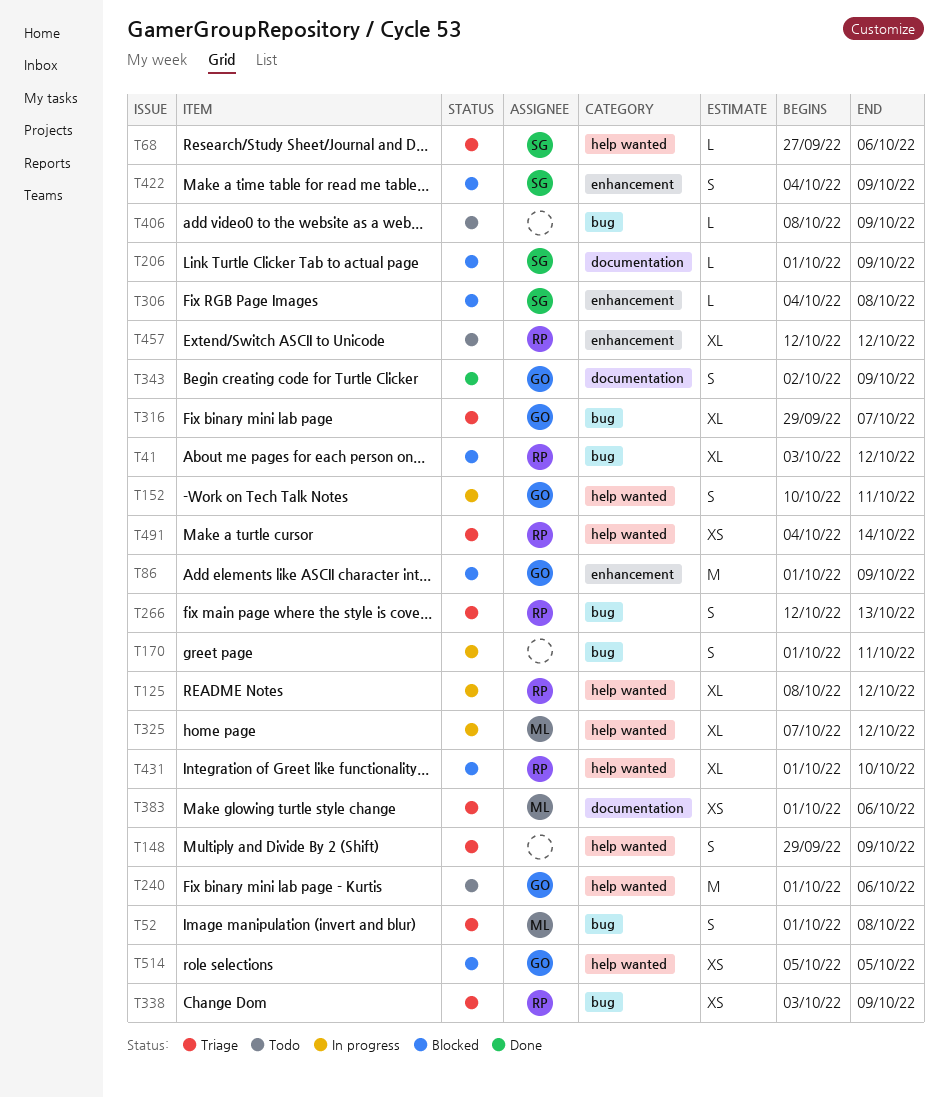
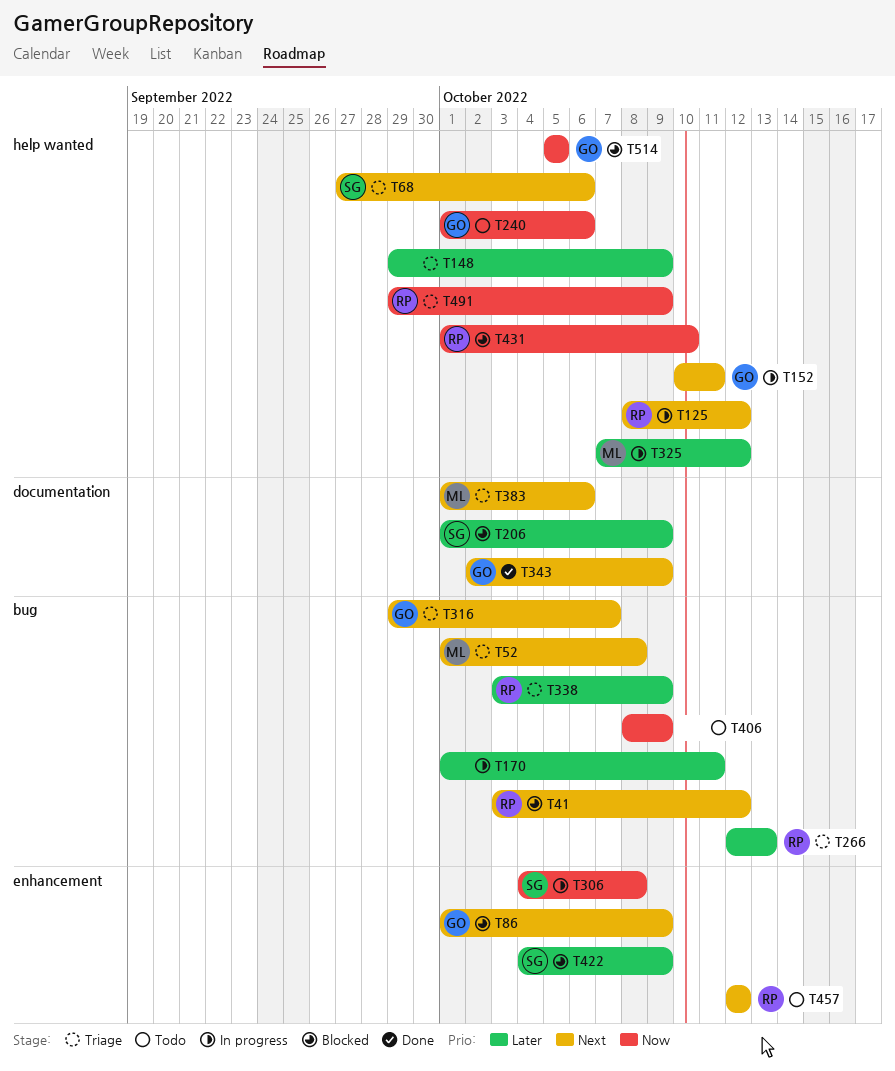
T306, status: Blocked -> In progress
T491, start: Oct 4 -> Sep 29
T491, due: Oct 14 -> Oct 9

